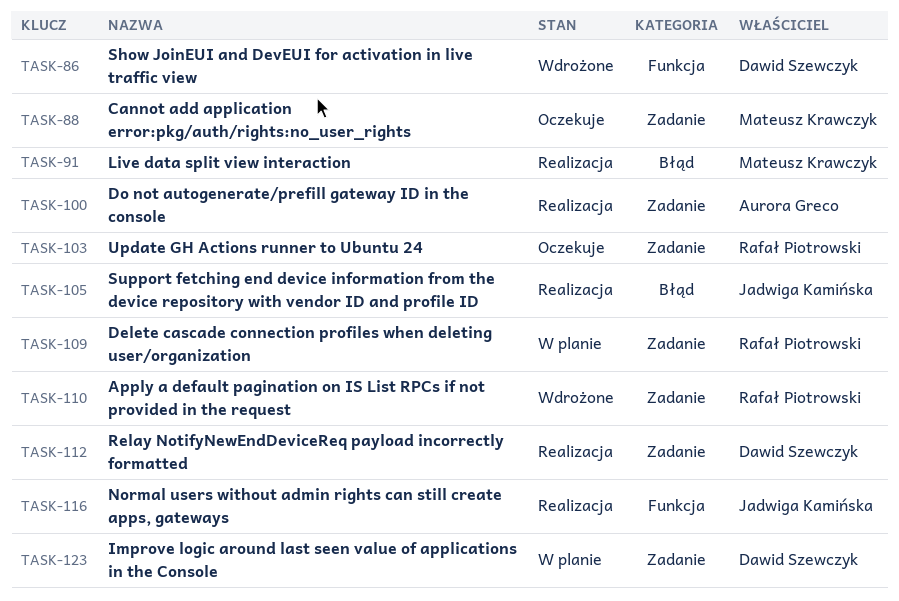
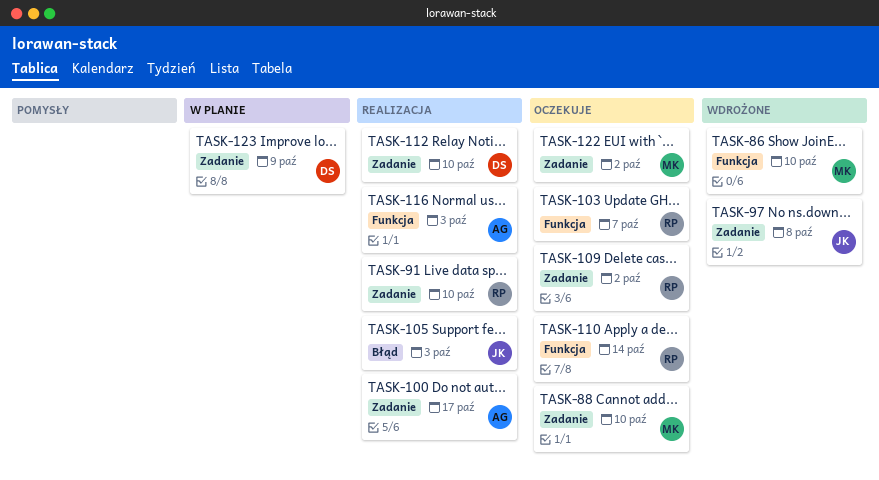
TASK-86, owner: Dawid Szewczyk -> Mateusz Krawczyk
TASK-91, owner: Mateusz Krawczyk -> Rafał Piotrowski
TASK-91, label: Błąd -> Zadanie
TASK-97: none -> present
TASK-103, label: Zadanie -> Funkcja
TASK-109, status: W planie -> Oczekuje
TASK-110, status: Wdrożone -> Oczekuje
TASK-110, label: Zadanie -> Funkcja
TASK-116, owner: Jadwiga Kamińska -> Aurora Greco
TASK-122: none -> present

